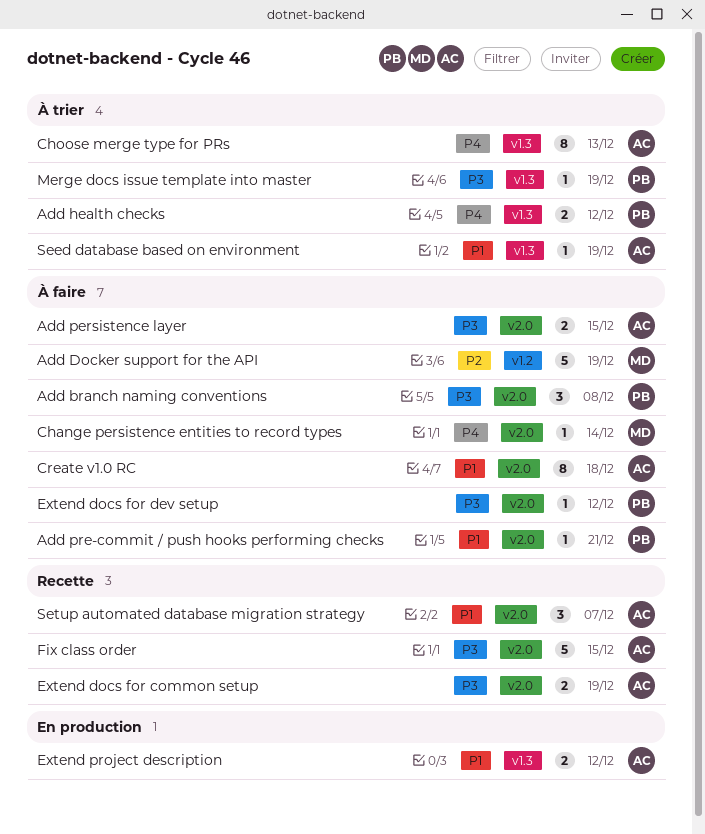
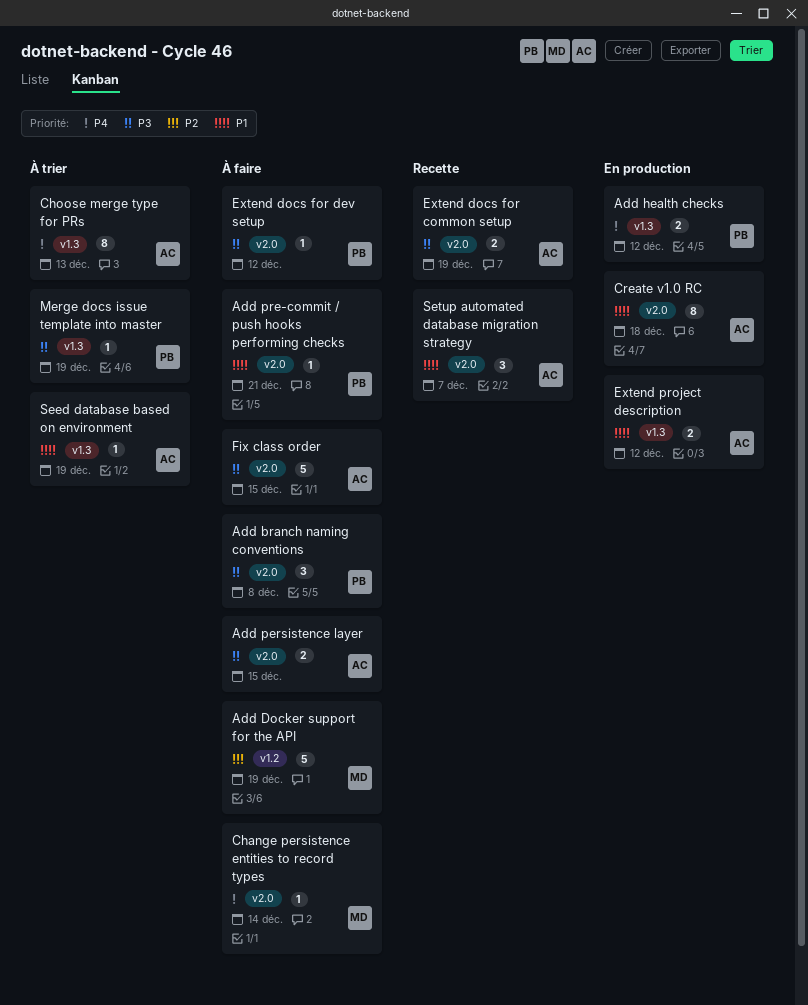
Add health checks, status: À trier -> En production
Create v1.0 RC, status: À faire -> En production
Fix class order, status: Recette -> À faire

